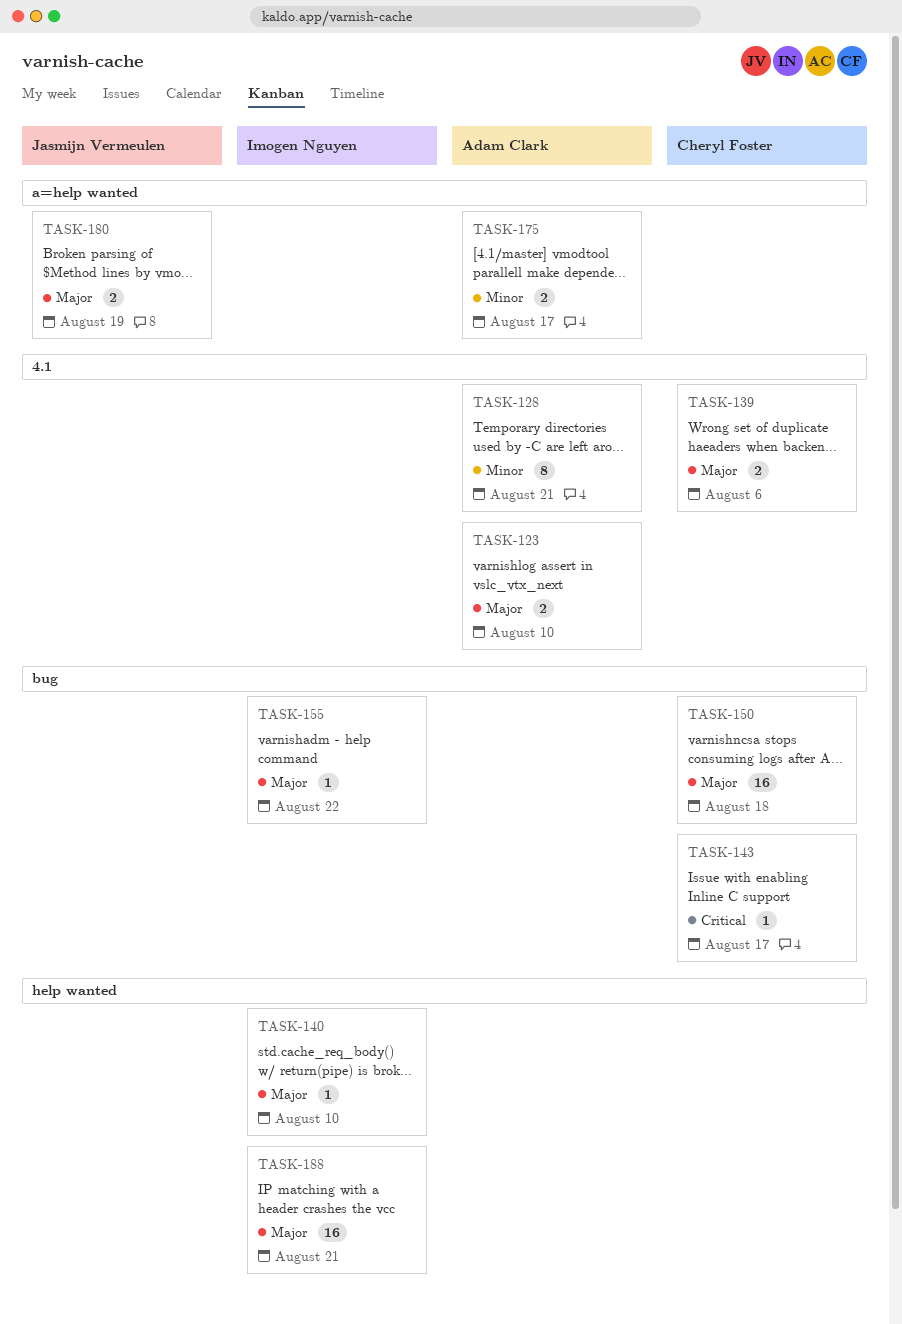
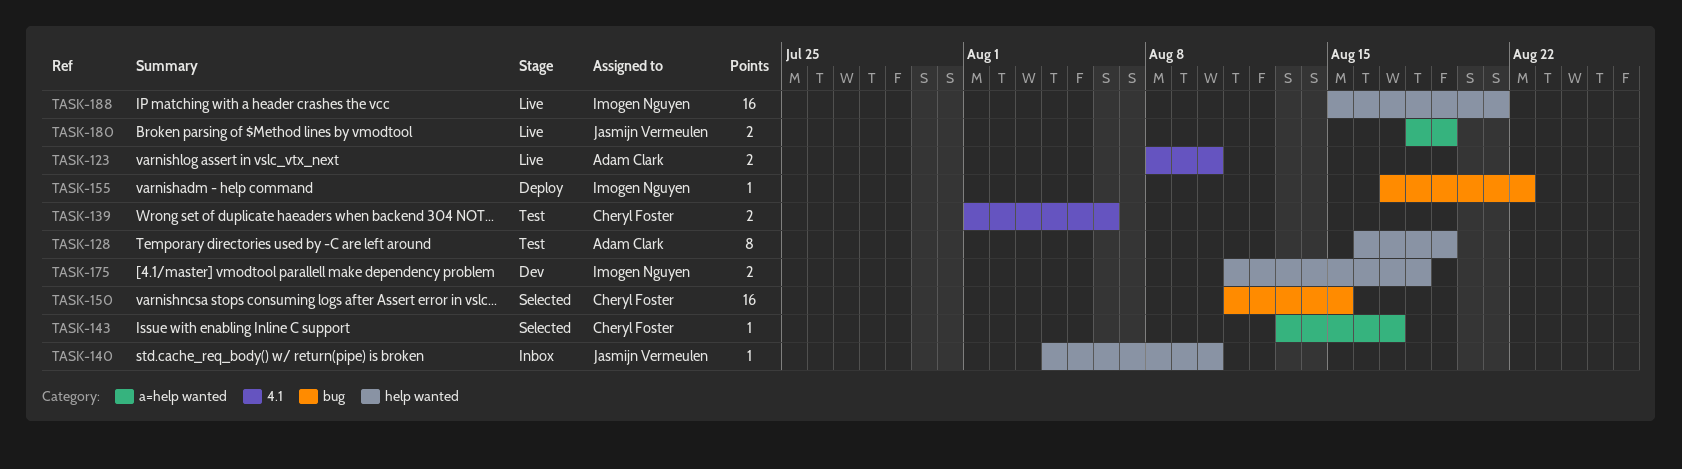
TASK-128, label: 4.1 -> help wanted
TASK-128, due: Aug 21 -> Aug 19
TASK-140, owner: Imogen Nguyen -> Jasmijn Vermeulen
TASK-143, label: bug -> a=help wanted
TASK-150, due: Aug 18 -> Aug 15
TASK-175, owner: Adam Clark -> Imogen Nguyen
TASK-175, label: a=help wanted -> help wanted
TASK-175, due: Aug 17 -> Aug 18

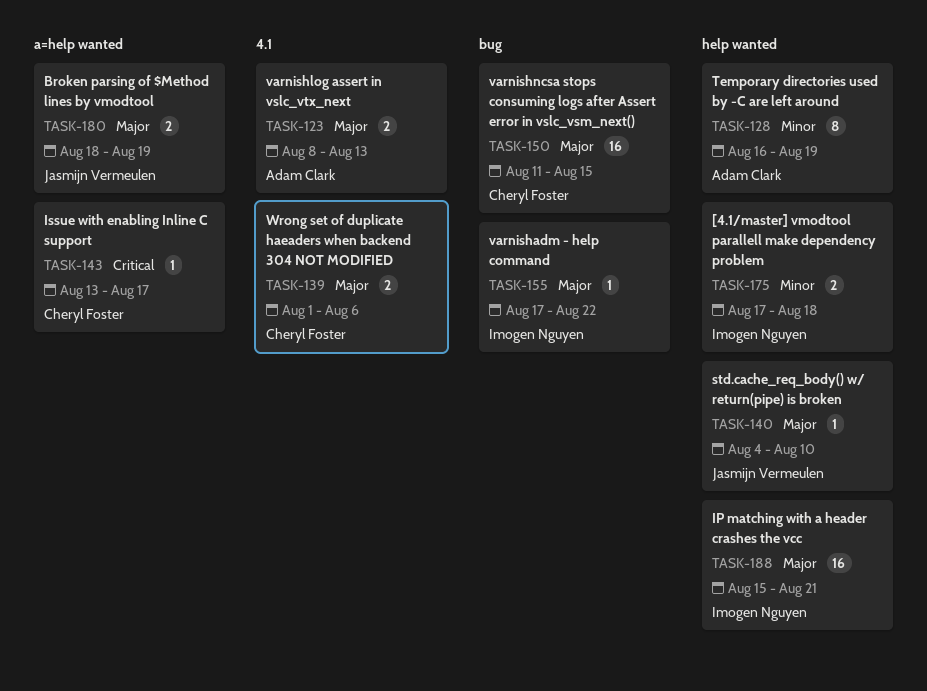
TASK-123, due: Aug 10 -> Aug 13
TASK-175, start: Aug 11 -> Aug 17

